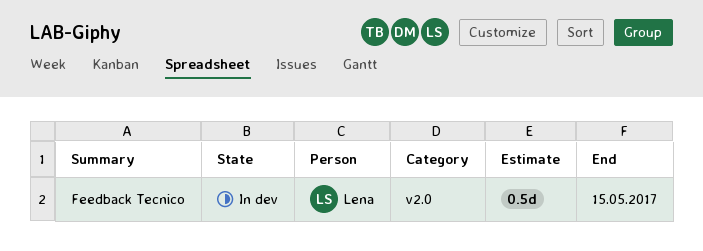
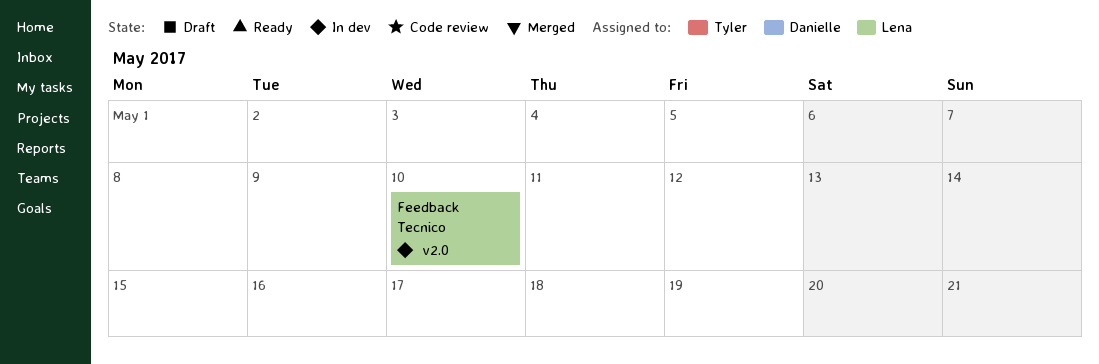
Feedback Tecnico, due: May 15 -> May 10

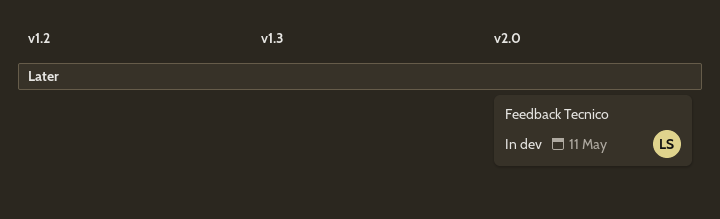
Feedback Tecnico, due: May 10 -> May 11

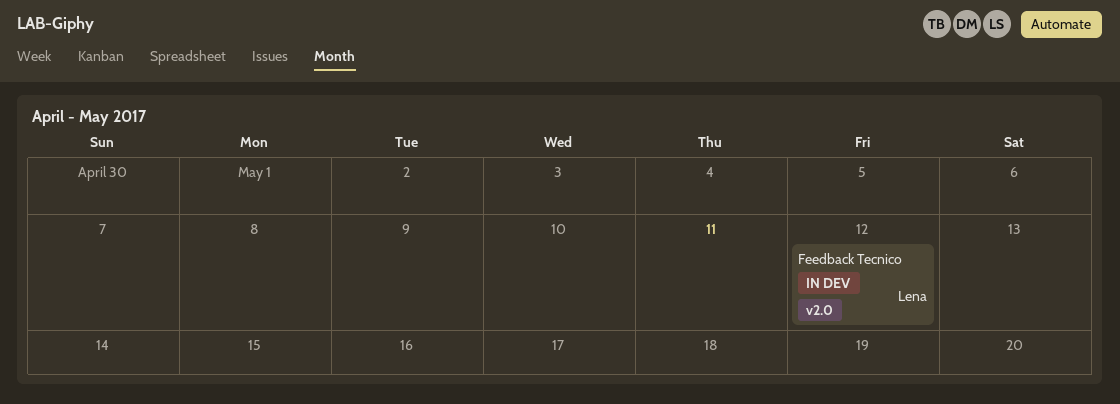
Feedback Tecnico, due: May 11 -> May 12

